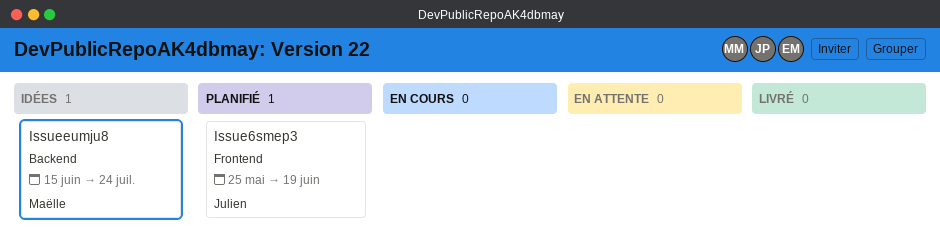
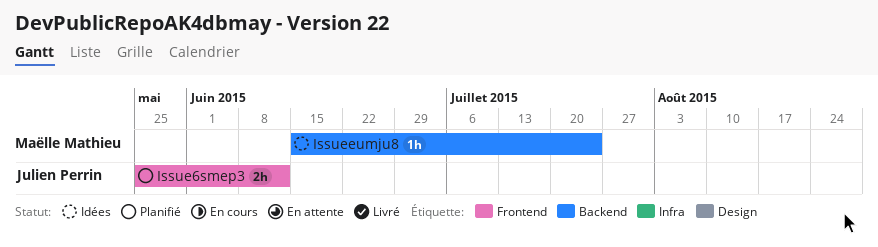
Issue6smep3, due: Jun 19 -> Jun 12

